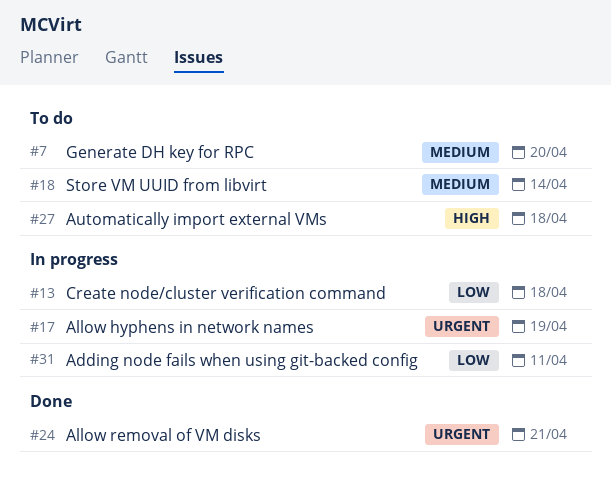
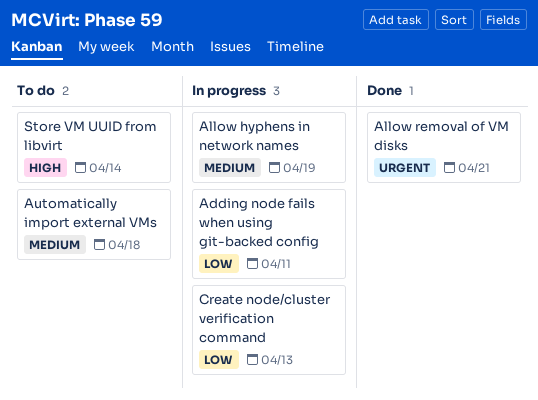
Allow hyphens in network names, priority: Urgent -> Medium
Automatically import external VMs, priority: High -> Medium
Create node/cluster verification command, due: Apr 18 -> Apr 13
Generate DH key for RPC: present -> none
Store VM UUID from libvirt, priority: Medium -> High

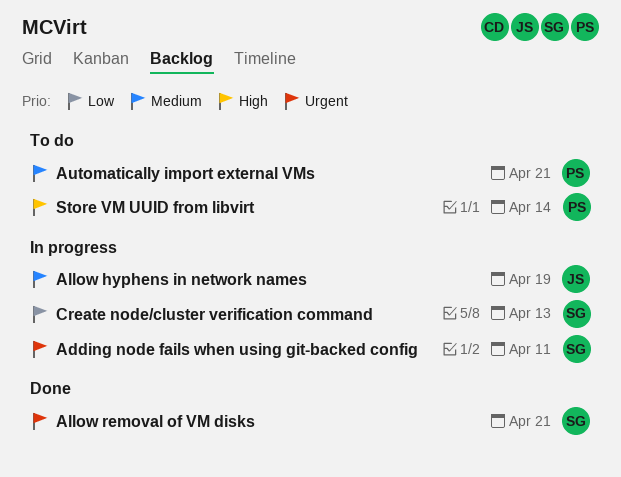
Adding node fails when using git-backed config, priority: Low -> Urgent
Automatically import external VMs, due: Apr 18 -> Apr 21

